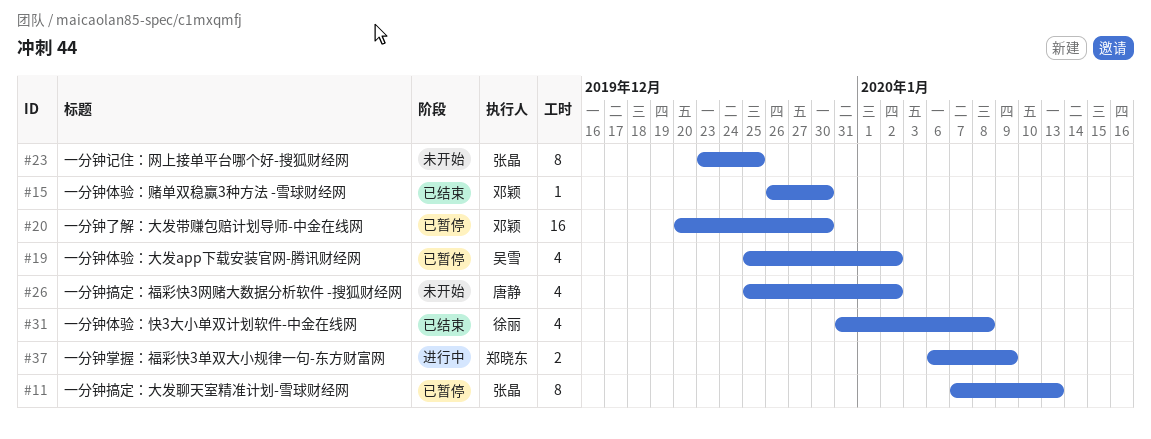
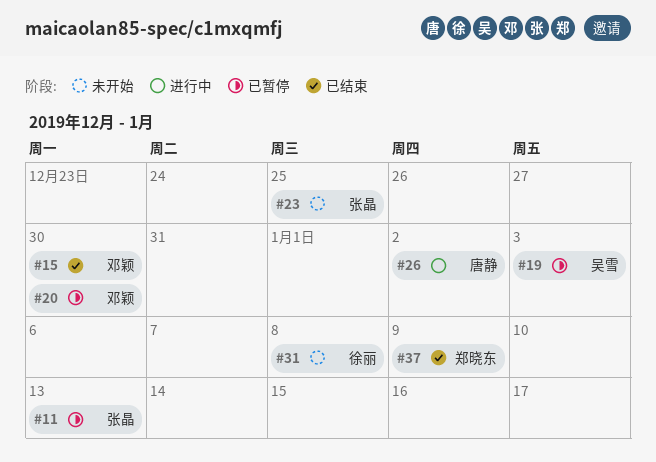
#19, due: Jan 2 -> Jan 3
#26, status: 未开始 -> 进行中
#31, status: 已结束 -> 未开始
#37, status: 进行中 -> 已结束

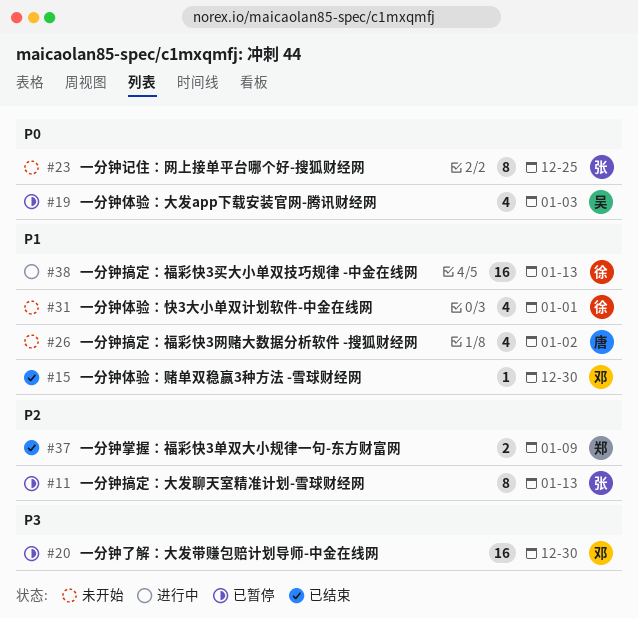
#26, status: 进行中 -> 未开始
#31, due: Jan 8 -> Jan 1
#38: none -> present

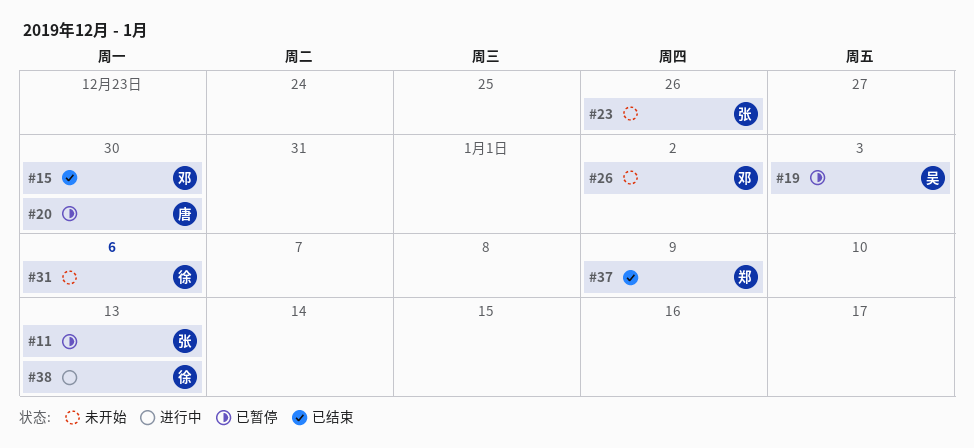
#20, owner: 邓 -> 唐
#23, due: Dec 25 -> Dec 26
#26, owner: 唐 -> 邓
#31, due: Jan 1 -> Jan 6

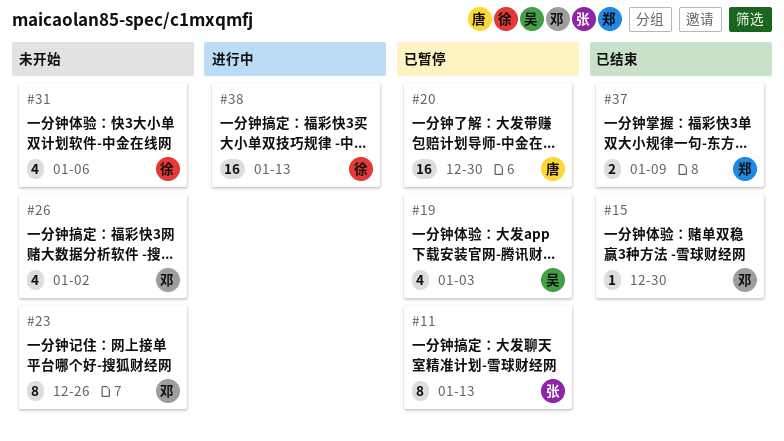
#23, owner: 张 -> 邓

